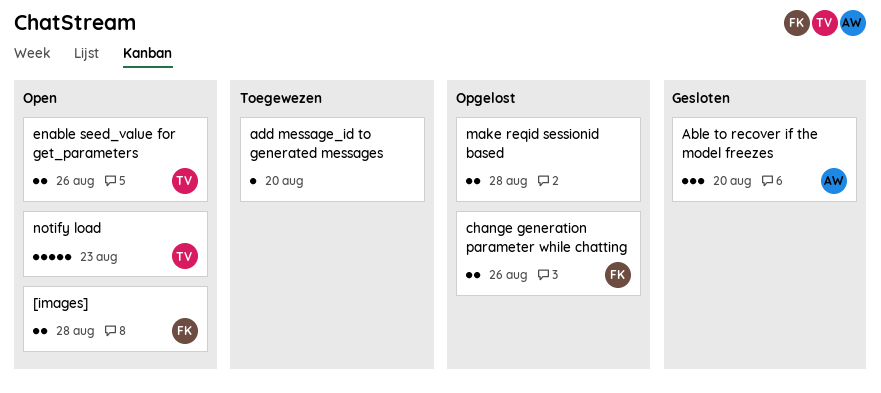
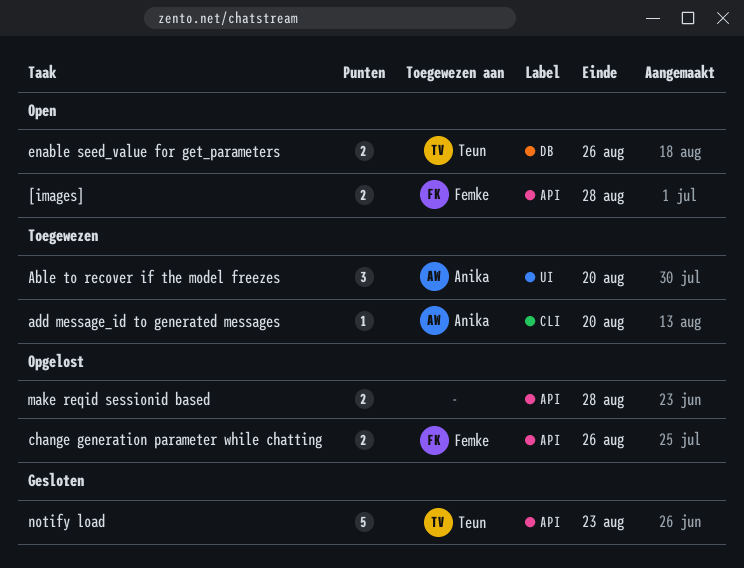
Able to recover if the model freezes, status: Gesloten -> Toegewezen
add message_id to generated messages, owner: none -> Anika
notify load, status: Open -> Gesloten

